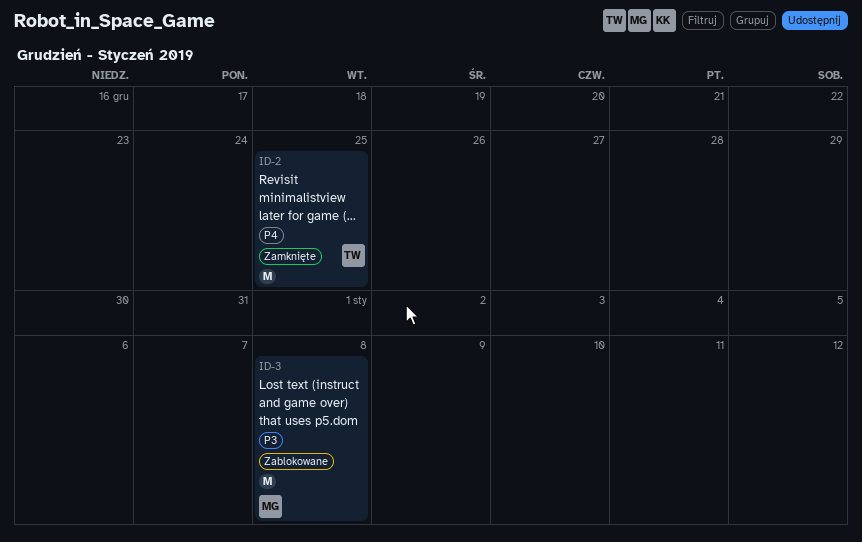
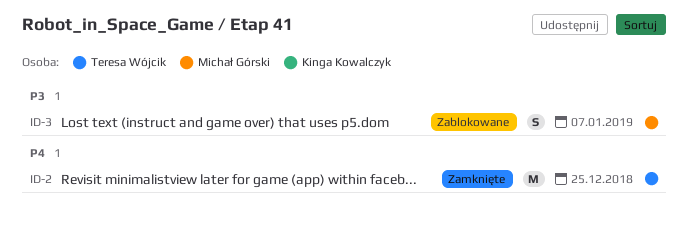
ID-3, estimate: M -> S
ID-3, due: Jan 8 -> Jan 7

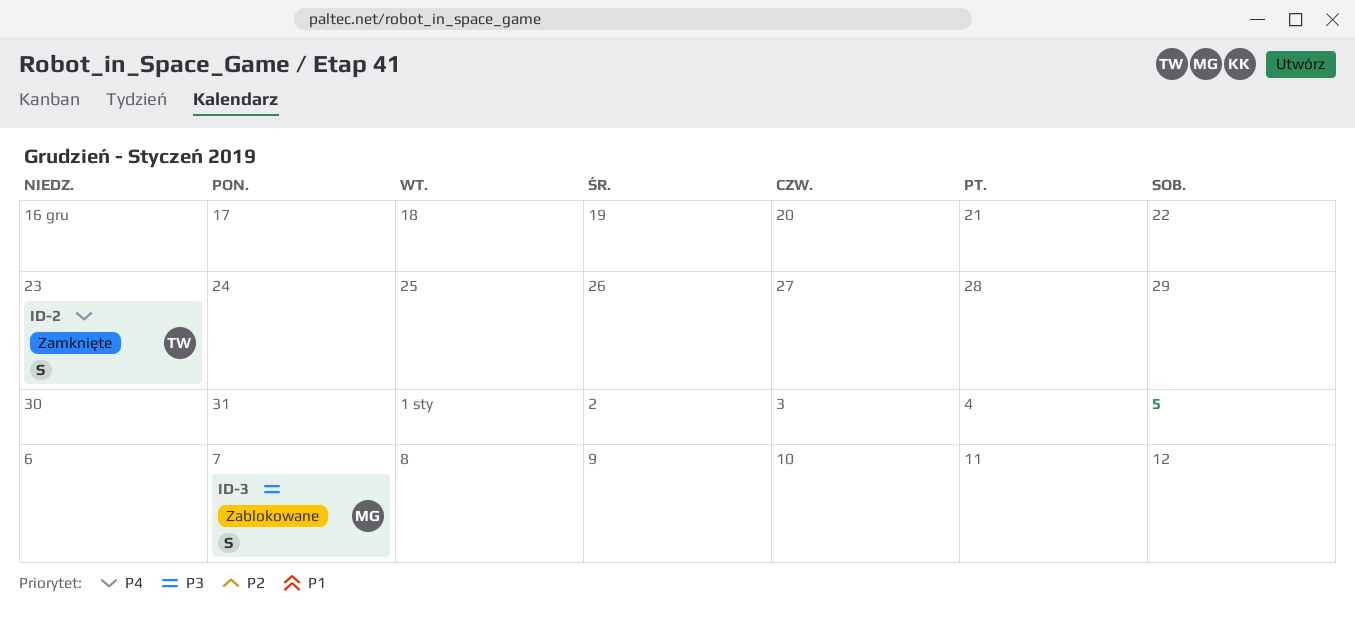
ID-2, estimate: M -> S
ID-2, due: Dec 25 -> Dec 23

